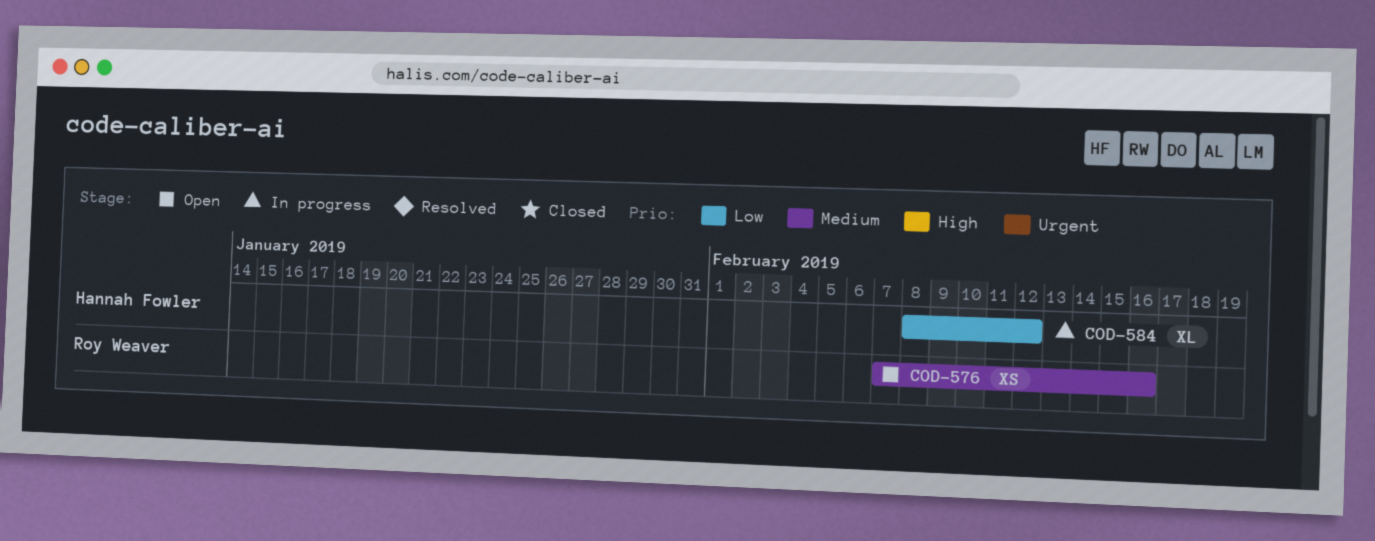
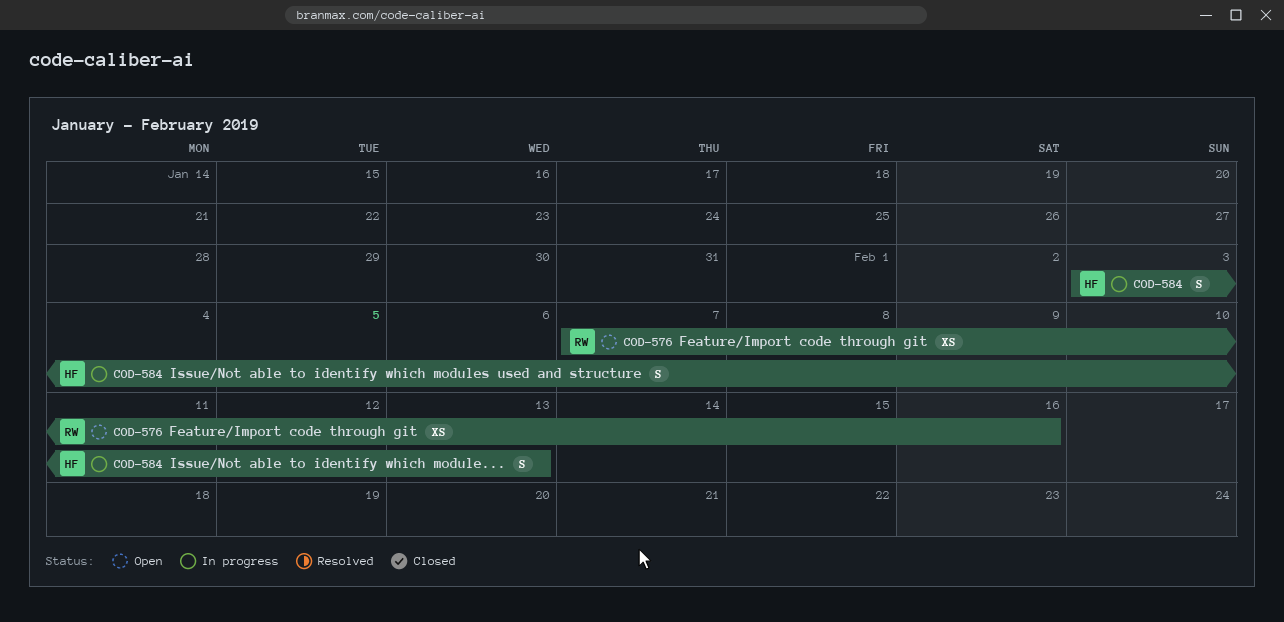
COD-584, estimate: XL -> S
COD-584, start: Feb 8 -> Feb 3
COD-584, due: Feb 12 -> Feb 13

